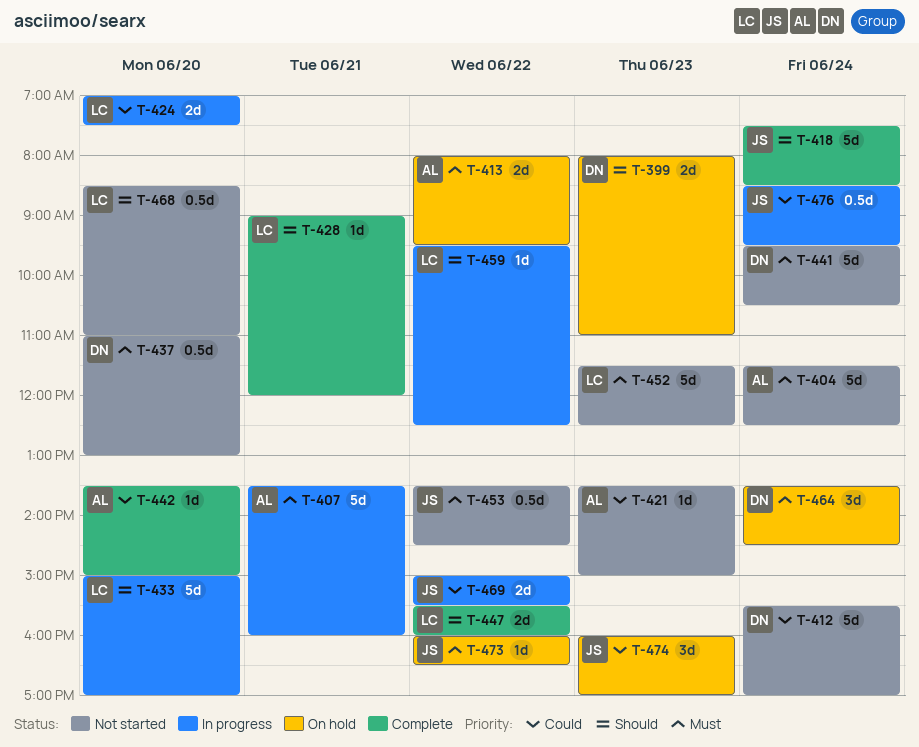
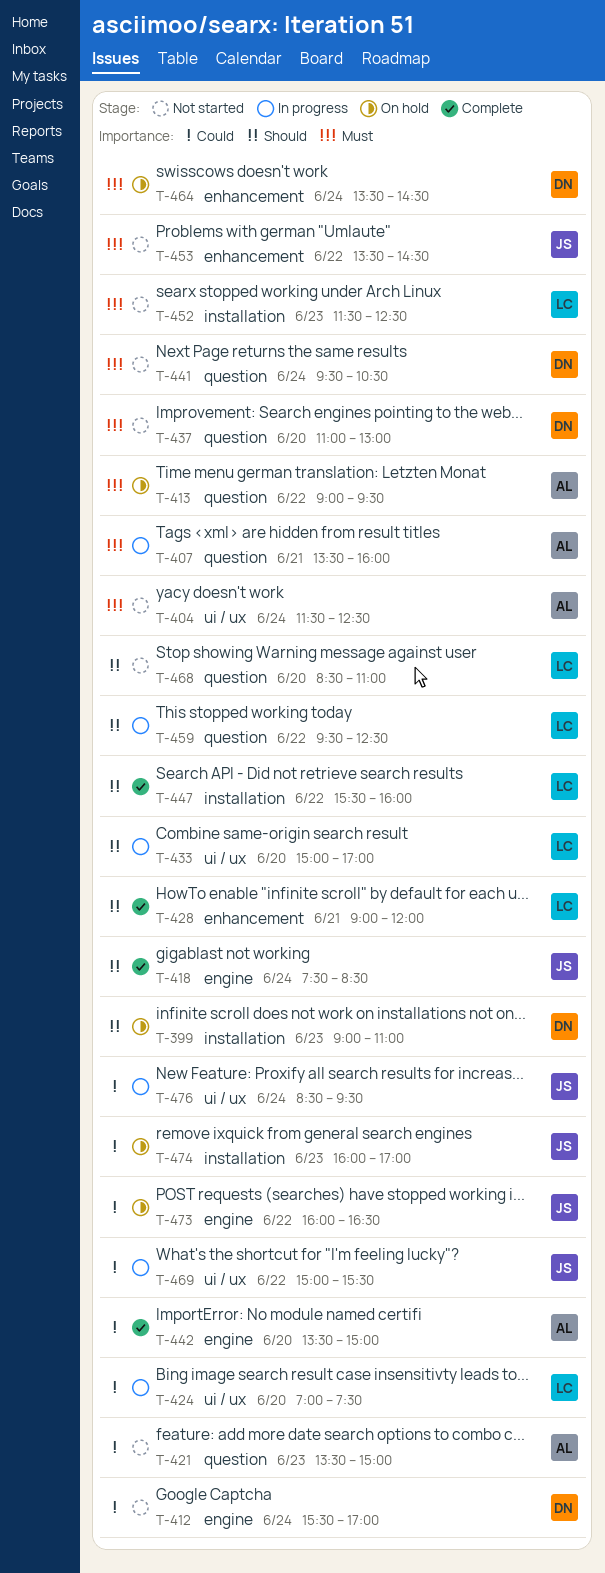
T-399, begins: 08:00 -> 09:00
T-413, begins: 08:00 -> 09:00
T-473, priority: Must -> Could

